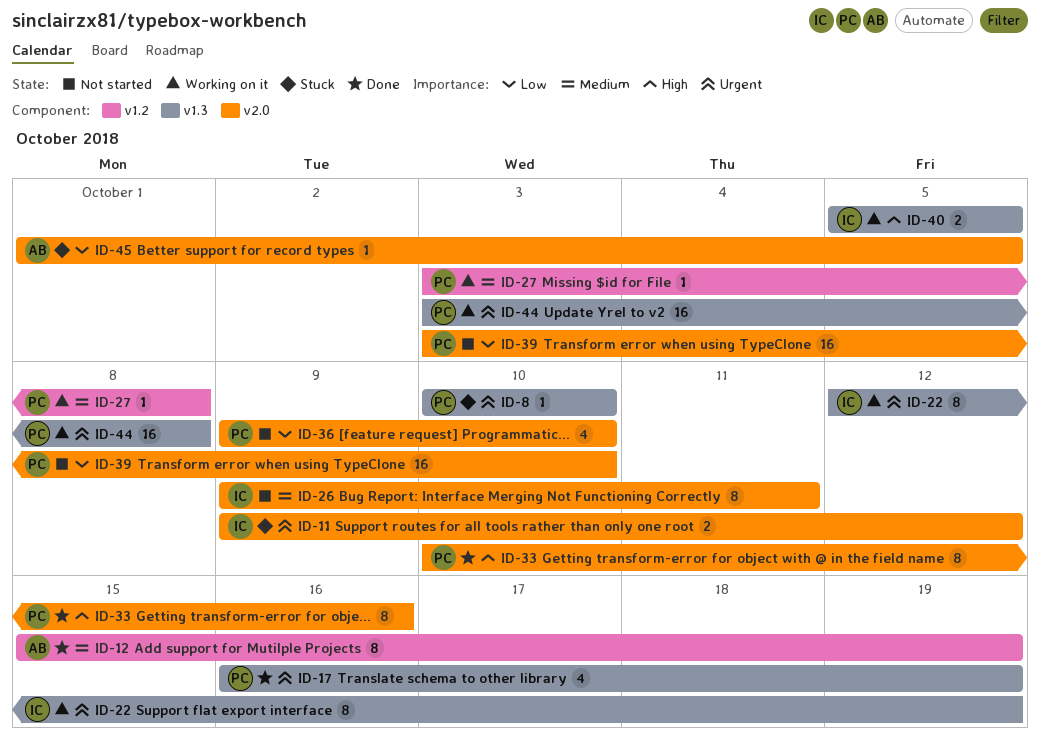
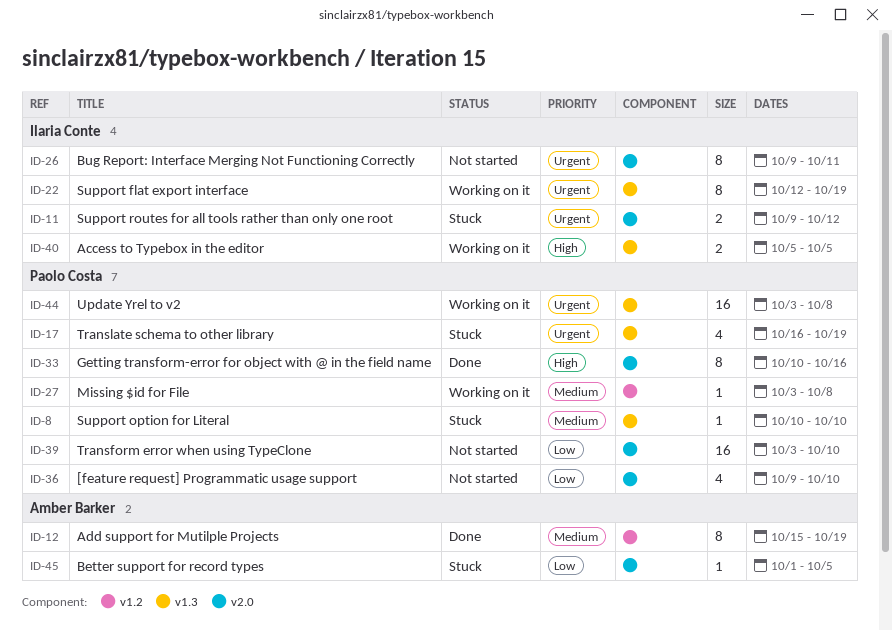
ID-8, priority: Urgent -> Medium
ID-17, status: Done -> Stuck
ID-26, priority: Medium -> Urgent

